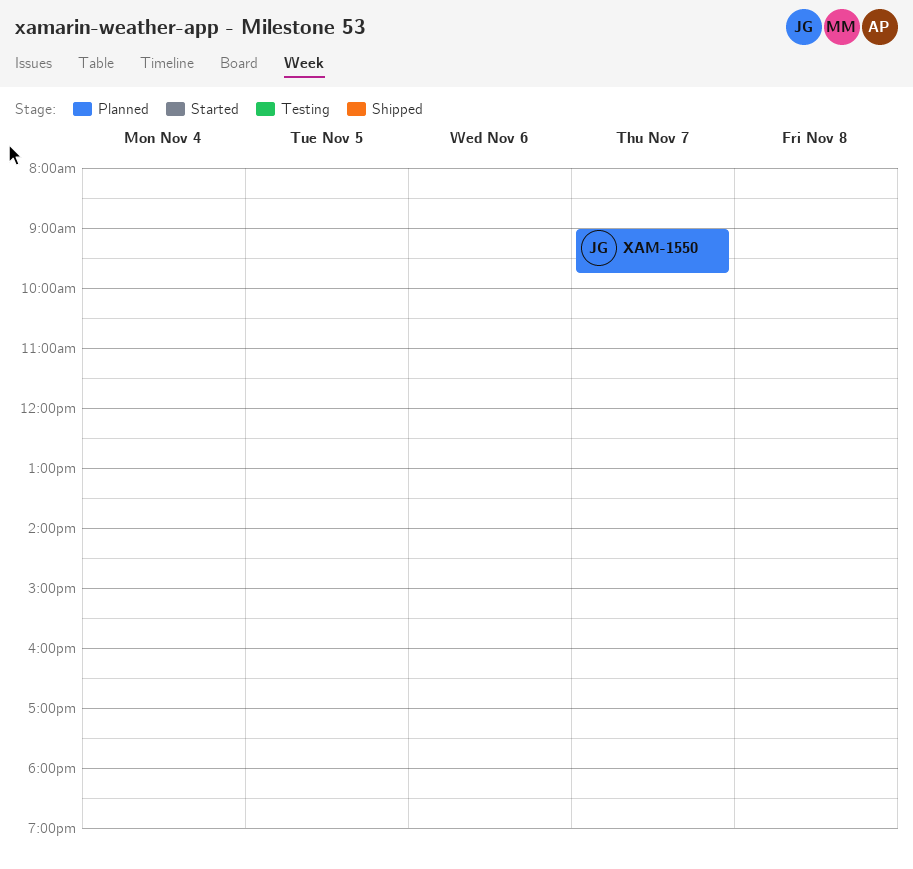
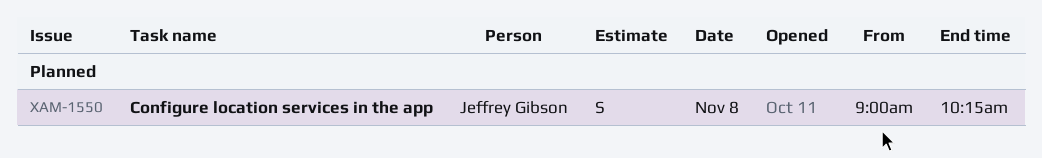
XAM-1550, day: Nov 7 -> Nov 8
XAM-1550, ends: 09:45 -> 10:15

